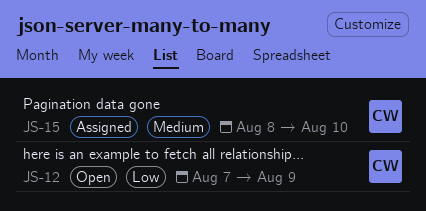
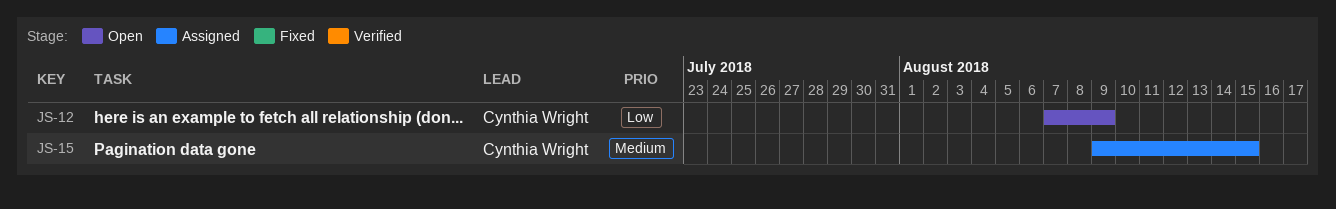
JS-15, start: Aug 8 -> Aug 9
JS-15, due: Aug 10 -> Aug 15

